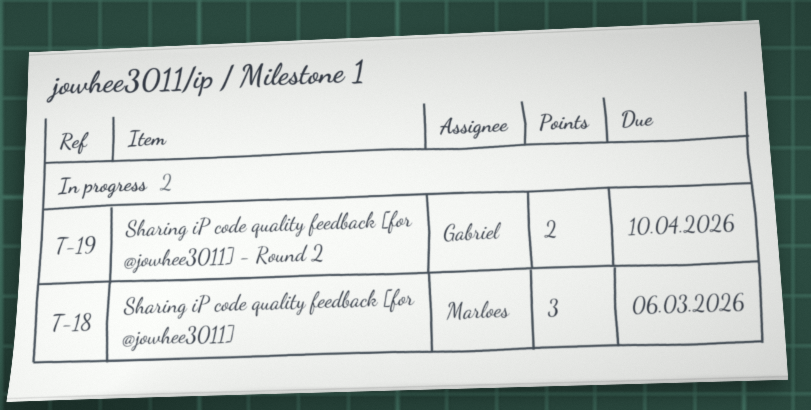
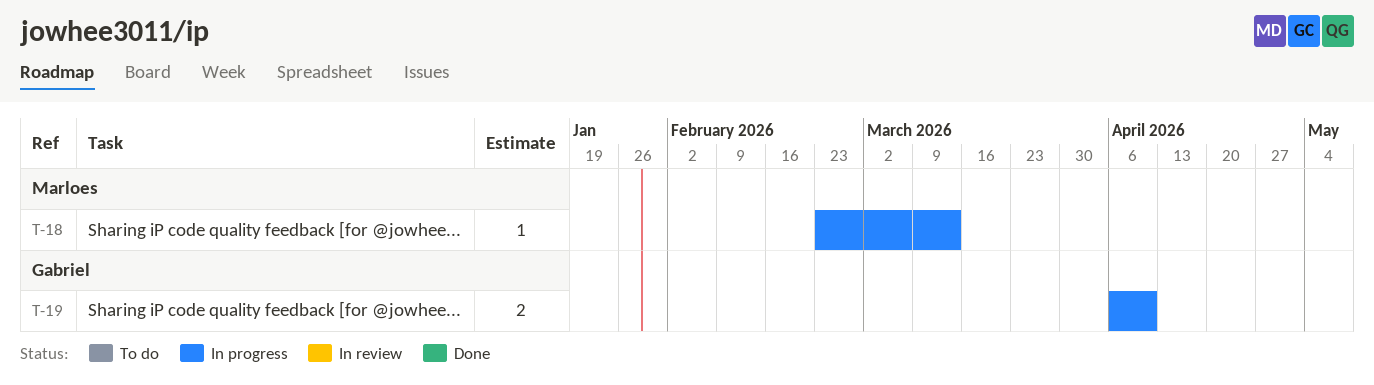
T-18, estimate: 3 -> 1
T-18, due: Mar 6 -> Mar 13

